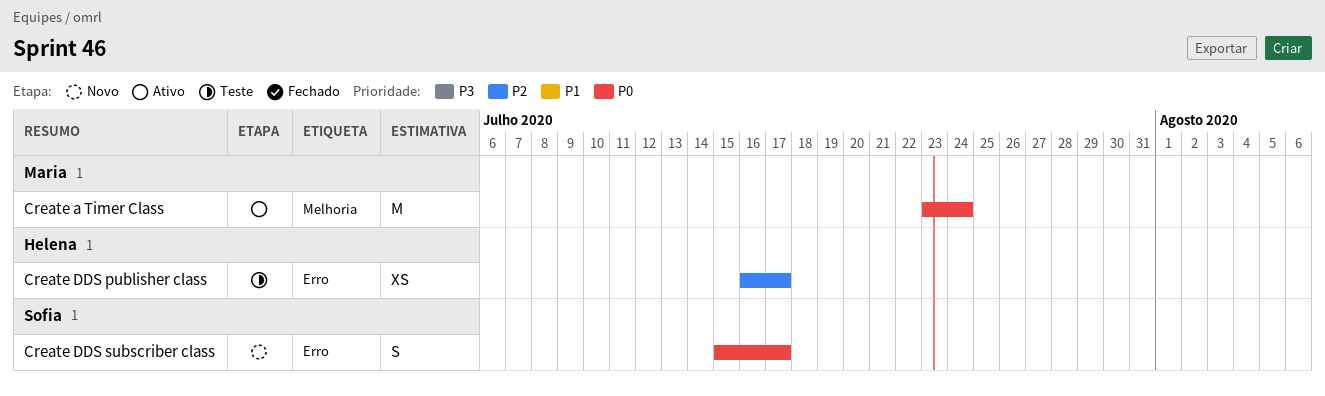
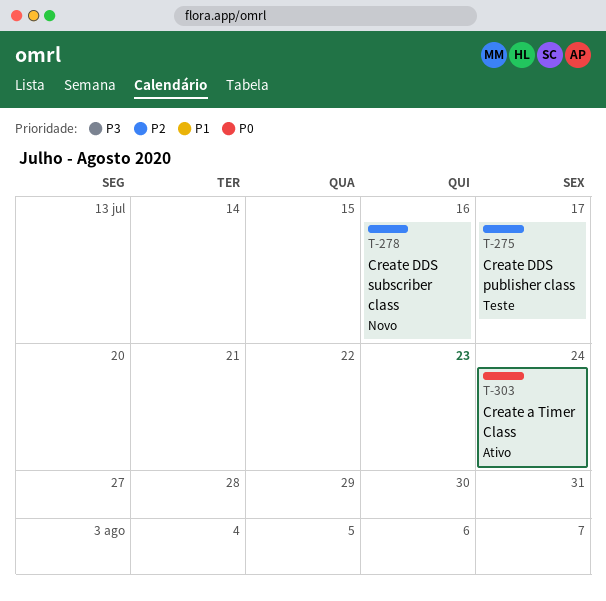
Create DDS subscriber class, priority: P0 -> P2
Create DDS subscriber class, due: Jul 17 -> Jul 16

